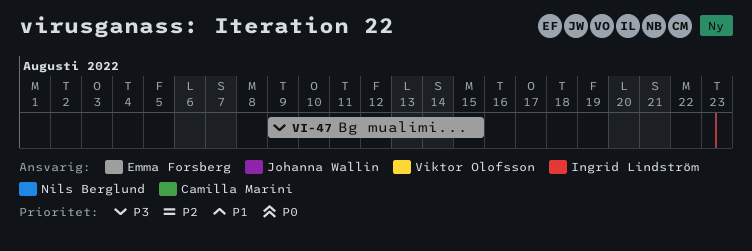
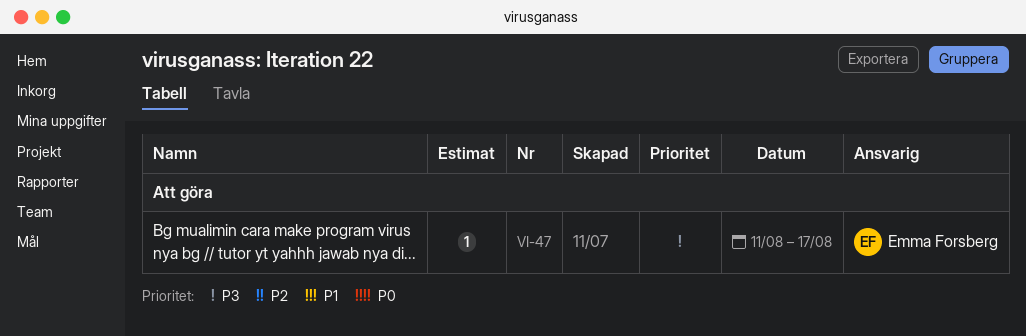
VI-47, start: Aug 9 -> Aug 11
VI-47, due: Aug 15 -> Aug 17

